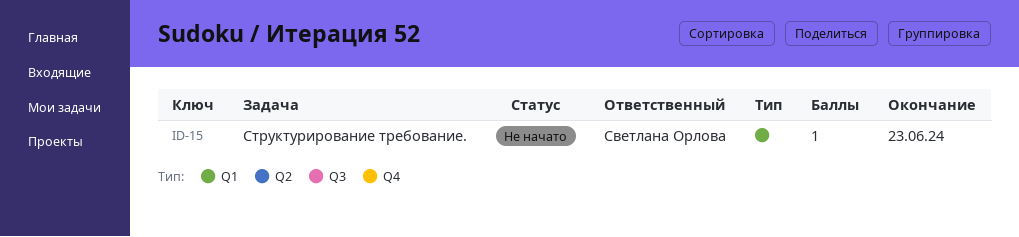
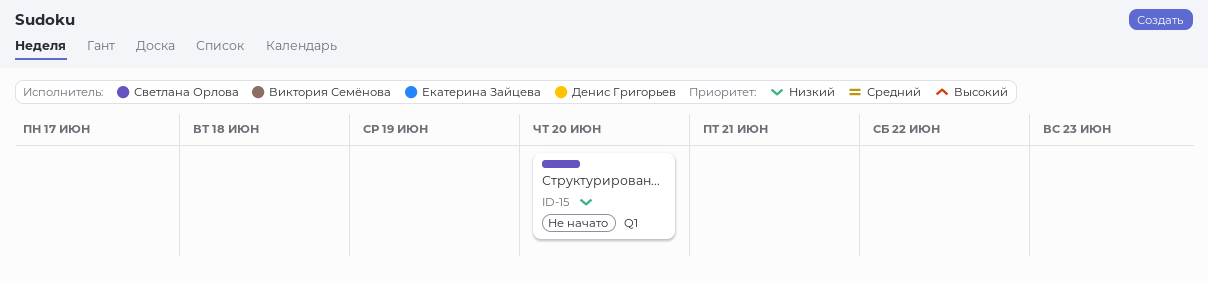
ID-15, due: Jun 23 -> Jun 20

